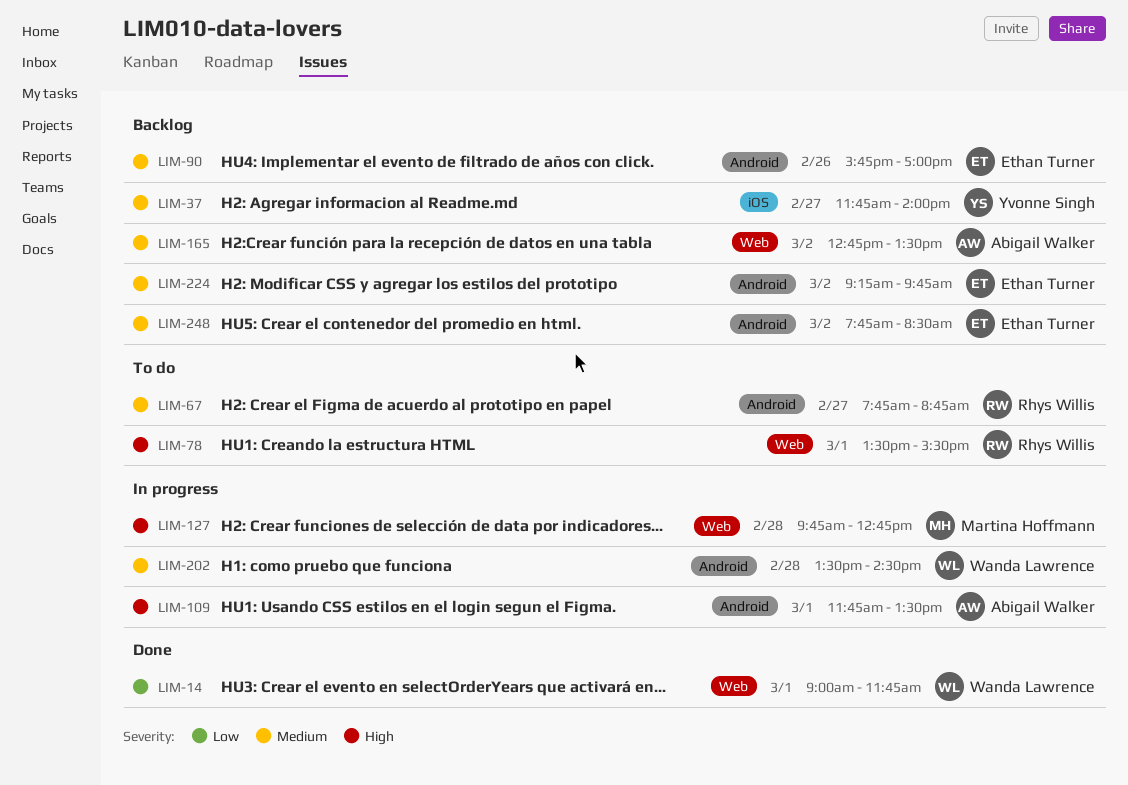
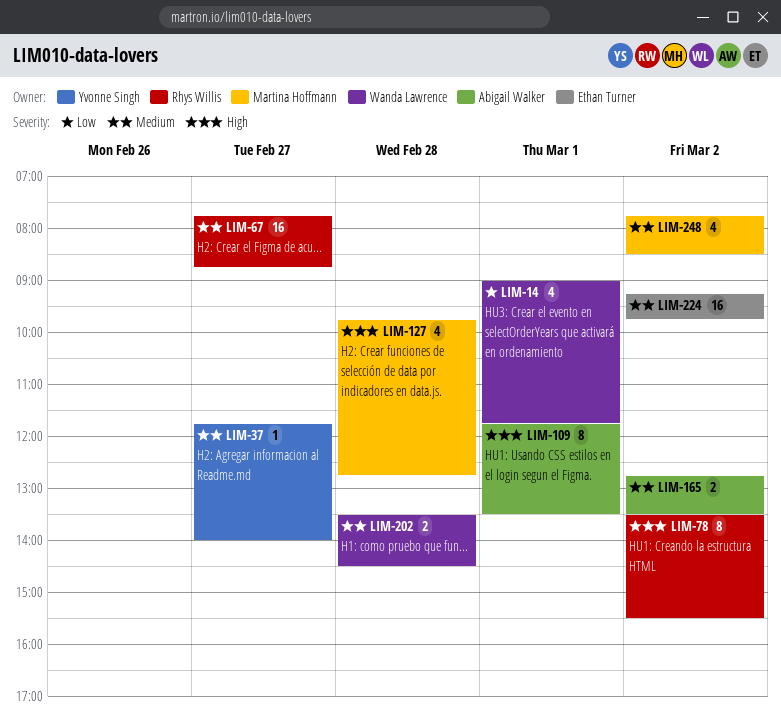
LIM-78, day: Mar 1 -> Mar 2
LIM-90: present -> none
LIM-248, owner: Ethan Turner -> Martina Hoffmann

